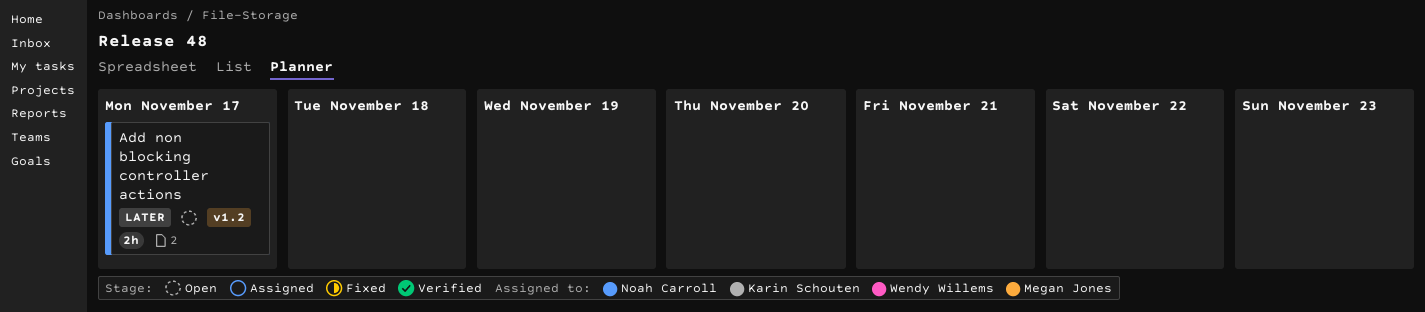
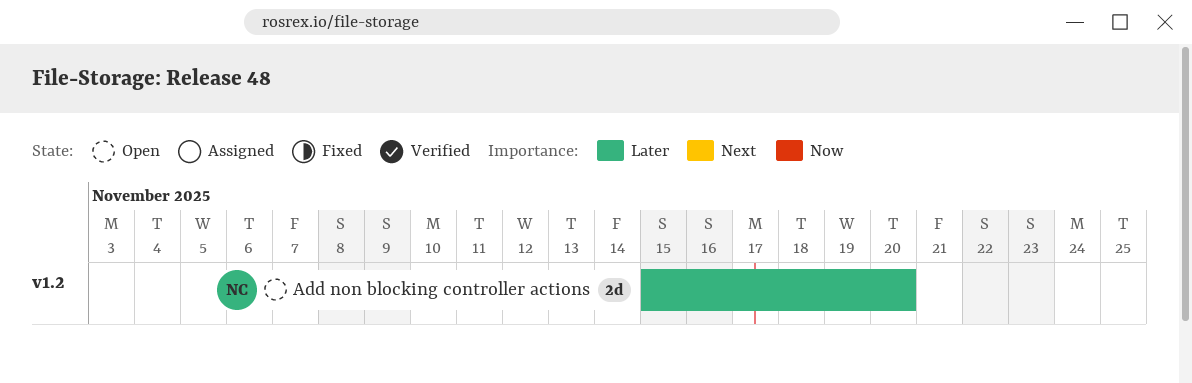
Add non blocking controller actions, estimate: 2h -> 2d
Add non blocking controller actions, due: Nov 17 -> Nov 20

